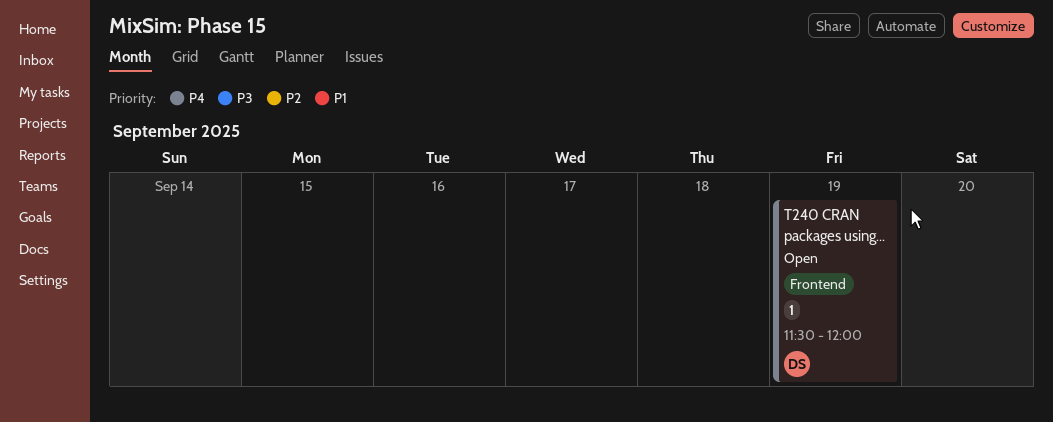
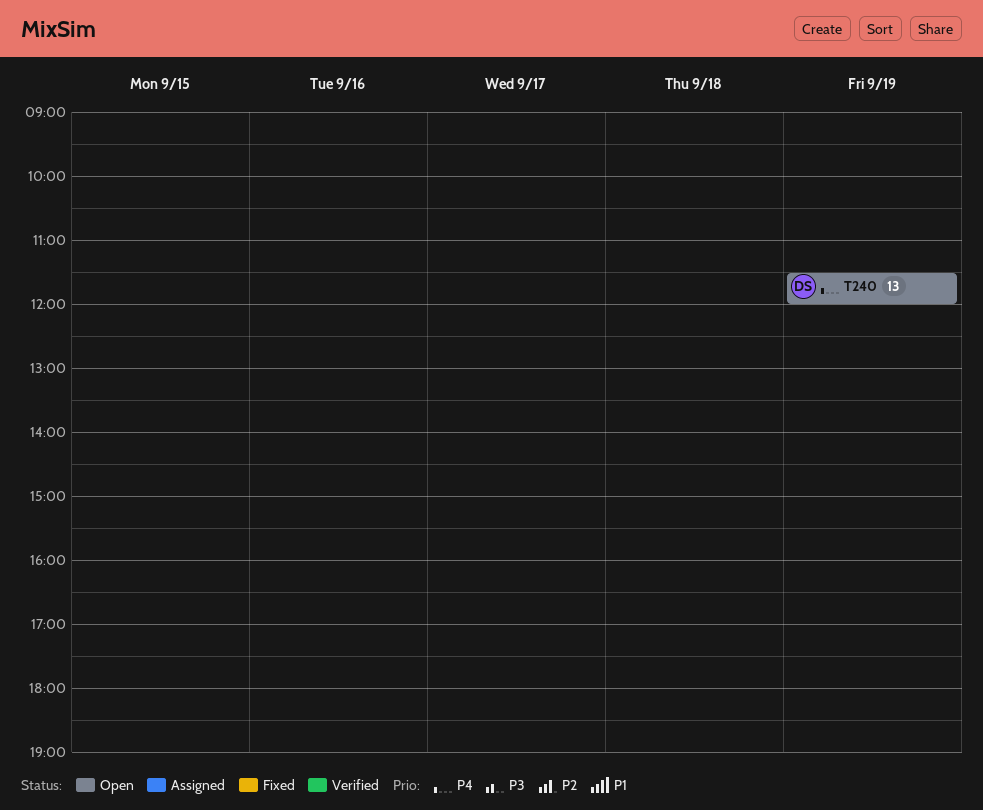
T240, estimate: 1 -> 13

